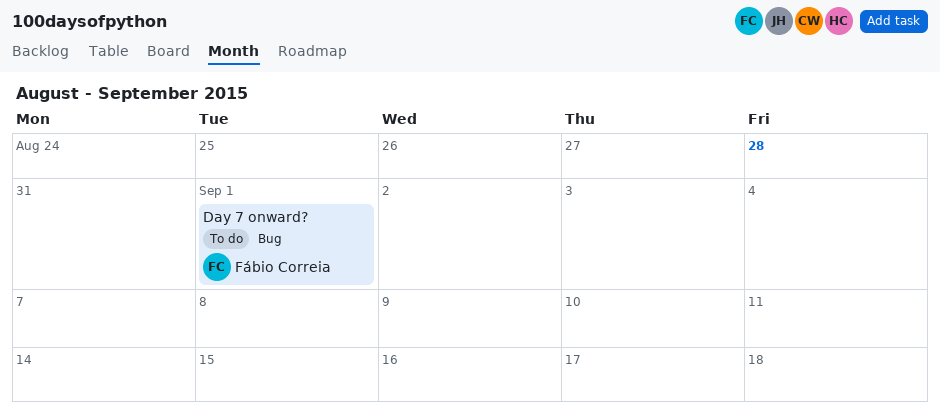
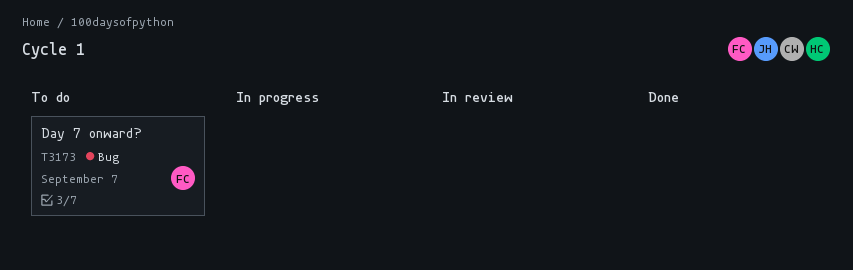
Day 7 onward?, due: Sep 1 -> Sep 7

